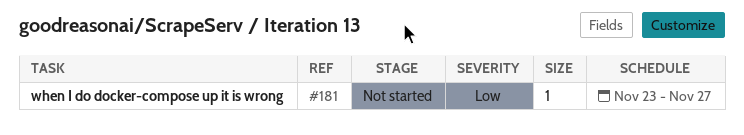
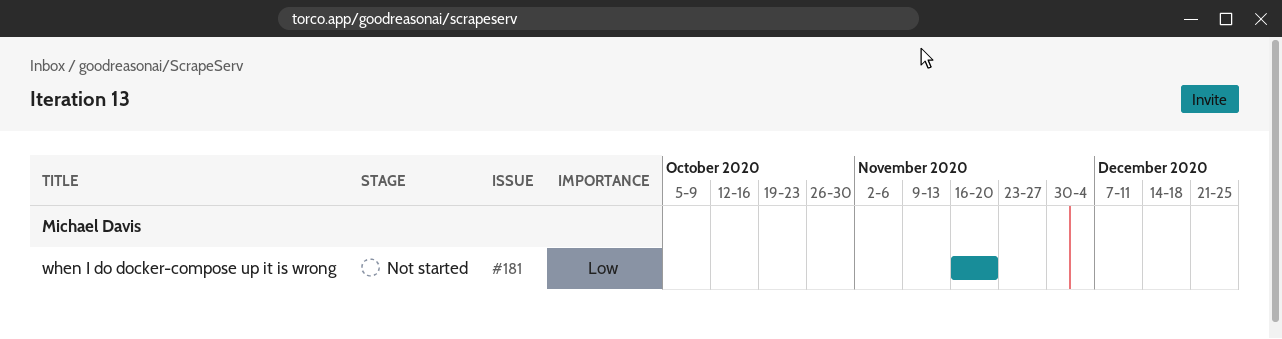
#181, start: Nov 23 -> Nov 16
#181, due: Nov 27 -> Nov 20

